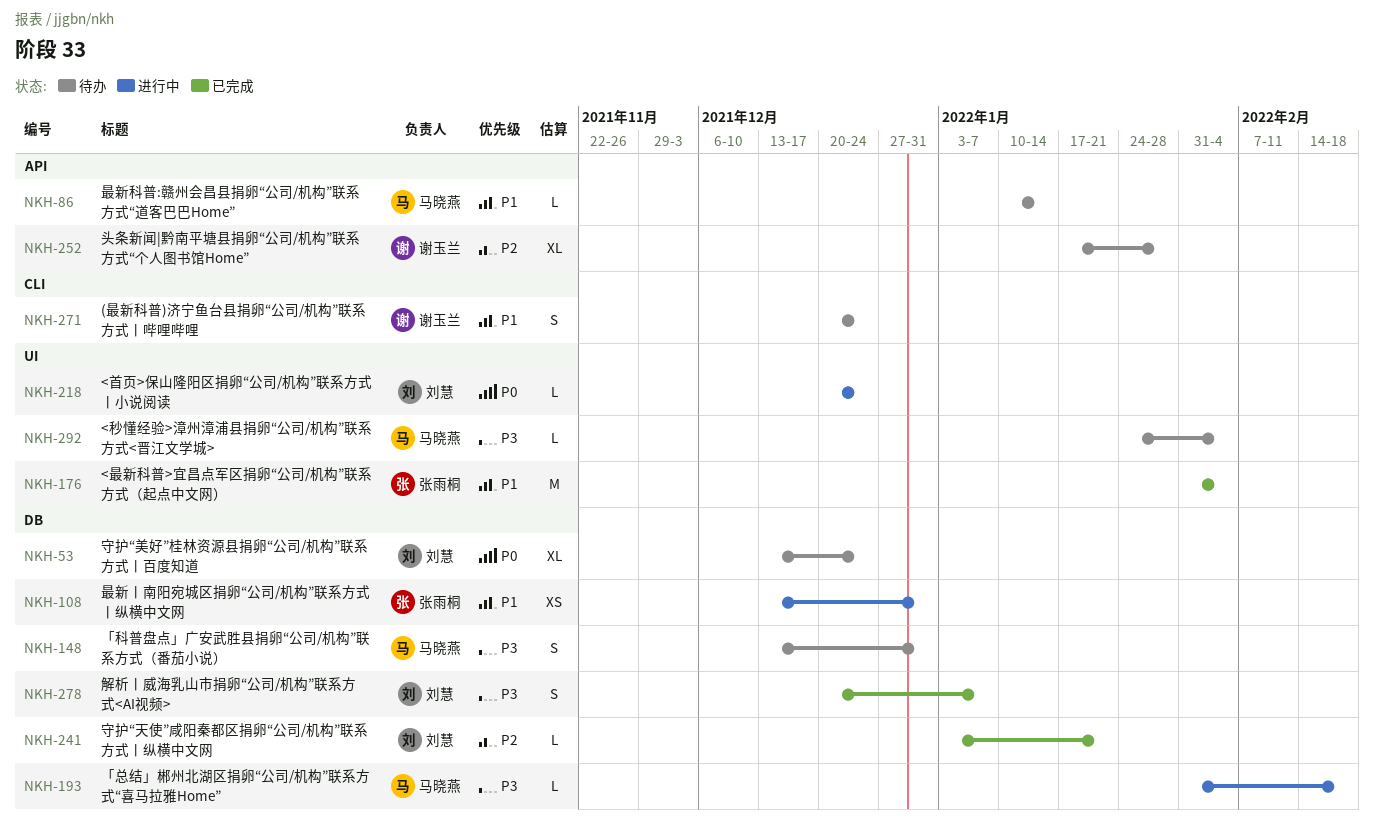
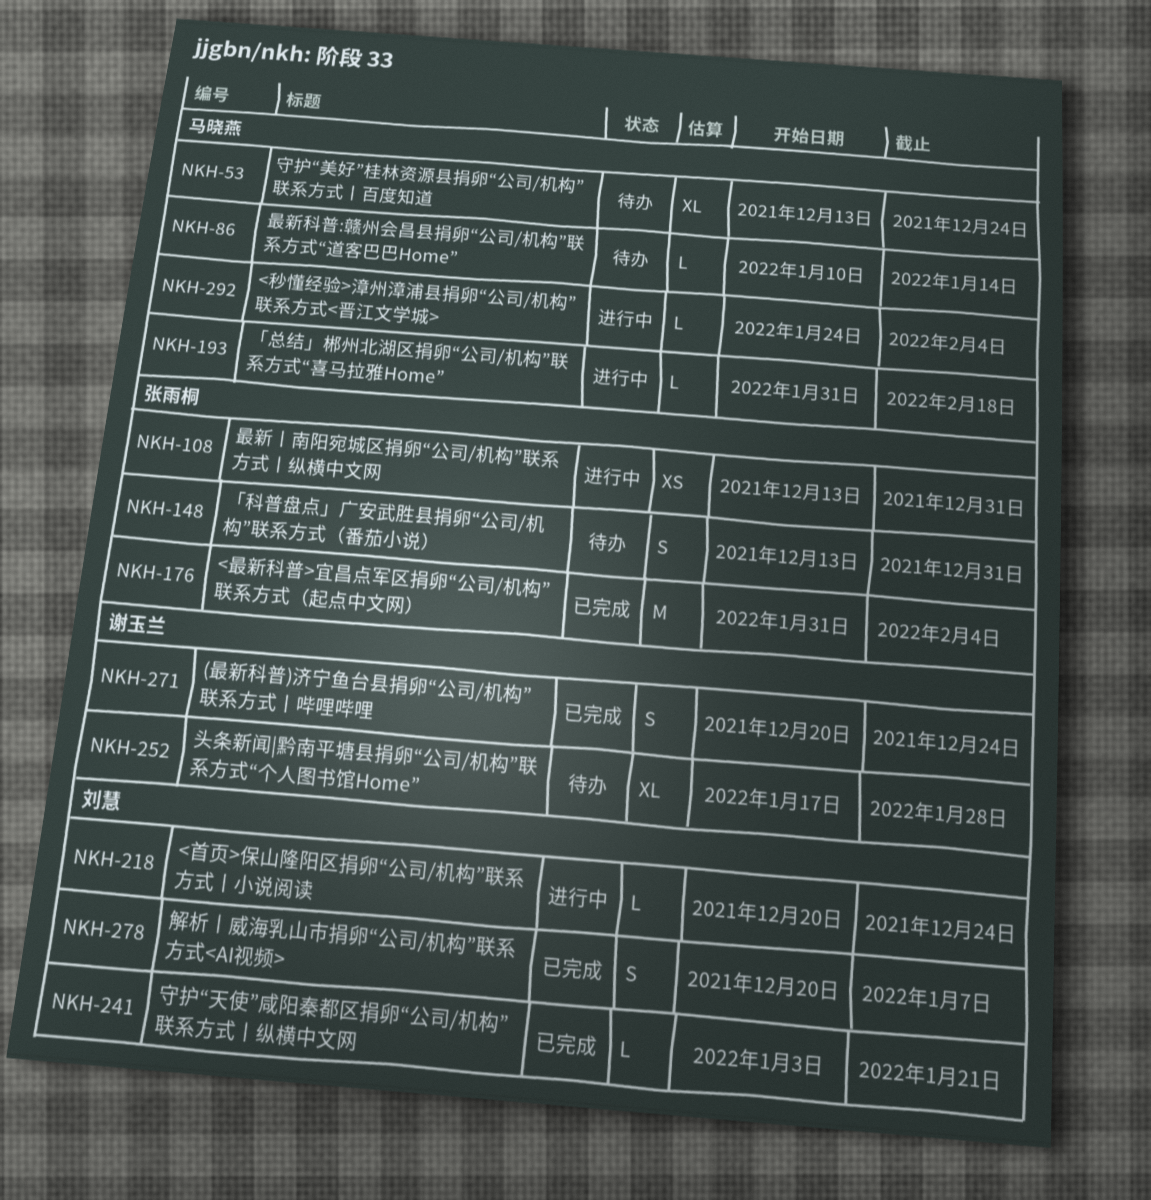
NKH-53, owner: 刘慧 -> 马晓燕
NKH-148, owner: 马晓燕 -> 张雨桐
NKH-271, status: 待办 -> 已完成
NKH-292, status: 待办 -> 进行中

